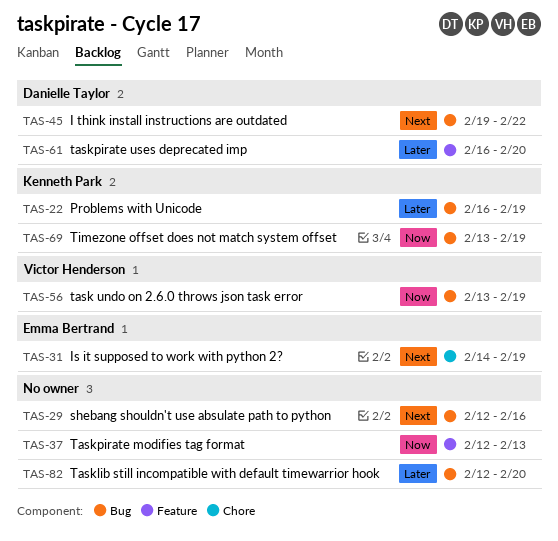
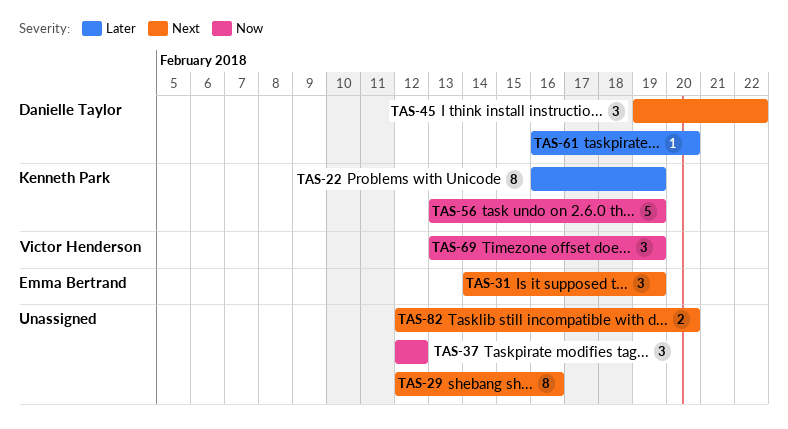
TAS-37, due: Feb 13 -> Feb 12
TAS-56, owner: Victor Henderson -> Kenneth Park
TAS-69, owner: Kenneth Park -> Victor Henderson
TAS-82, priority: Later -> Next

